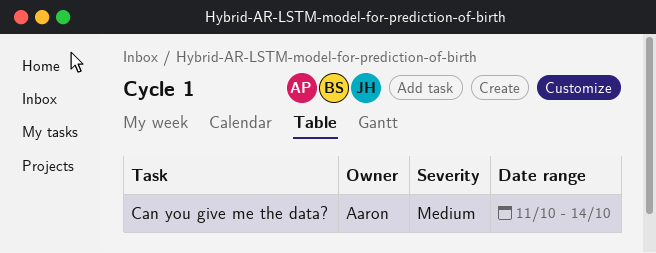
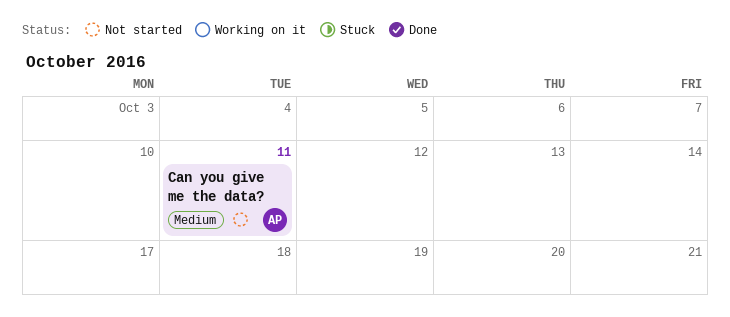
Can you give me the data?, due: Oct 14 -> Oct 11

